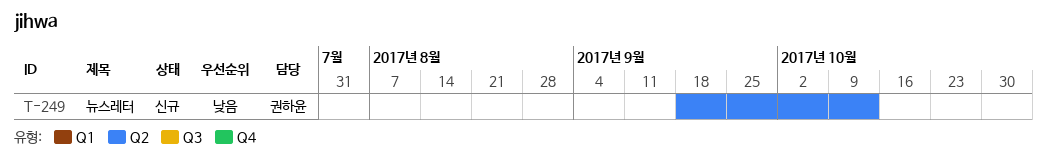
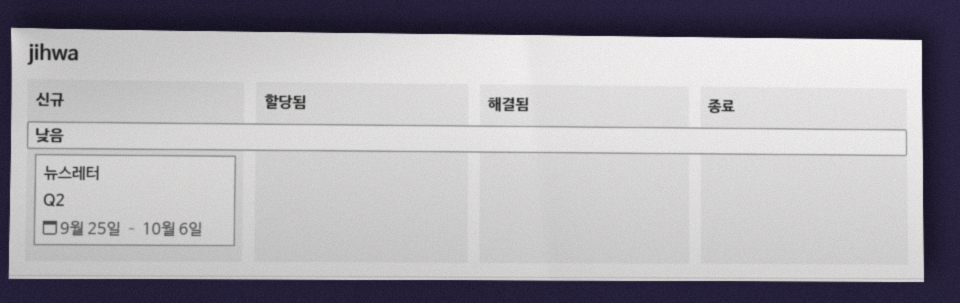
뉴스레터, start: Sep 18 -> Sep 25
뉴스레터, due: Oct 13 -> Oct 6

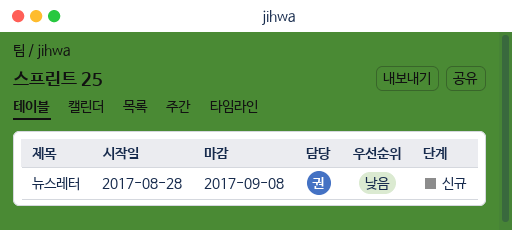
뉴스레터, start: Sep 25 -> Aug 28
뉴스레터, due: Oct 6 -> Sep 8

